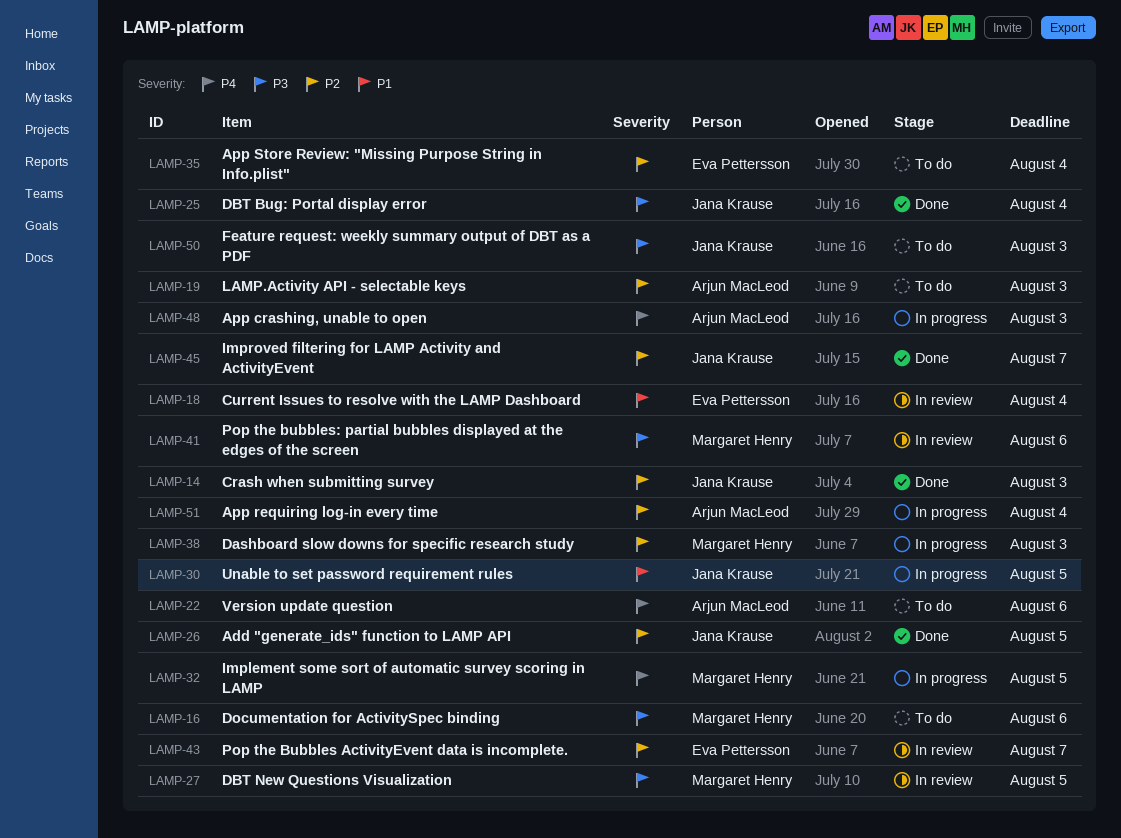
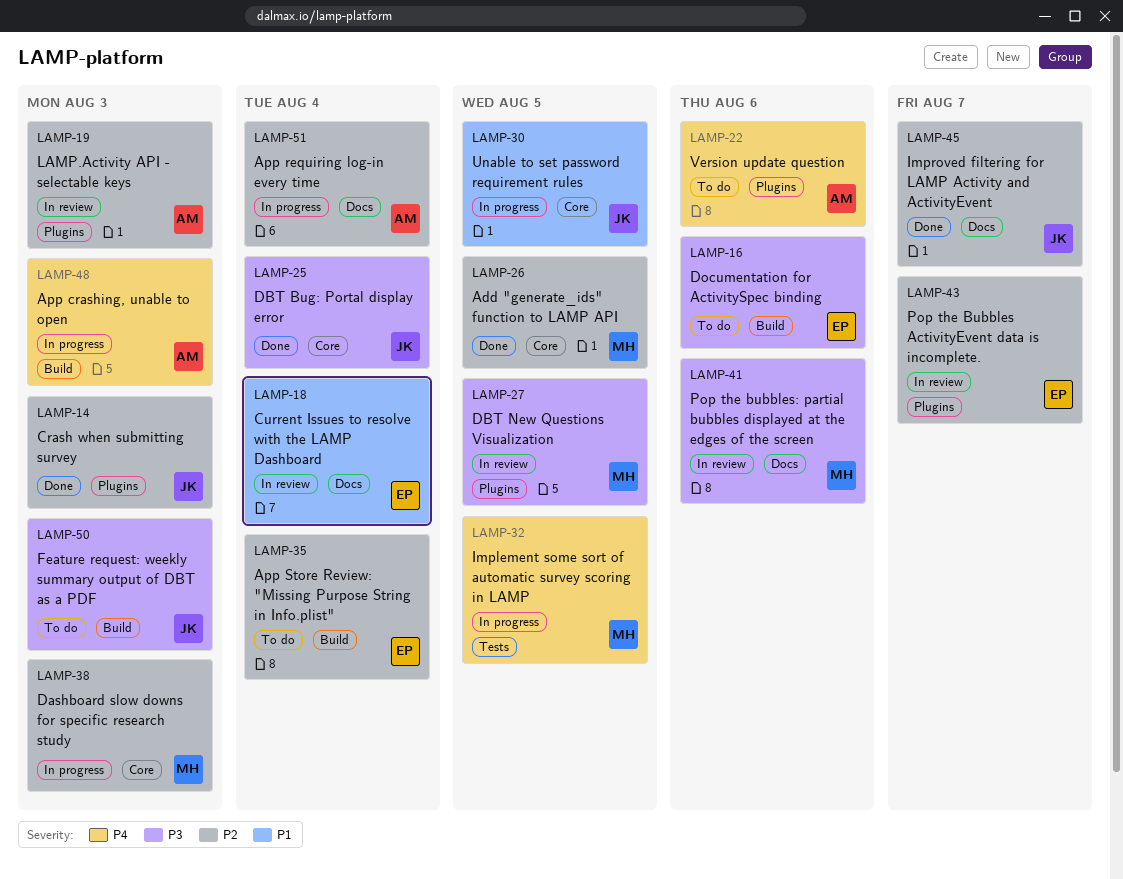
LAMP-16, owner: Margaret Henry -> Eva Pettersson
LAMP-19, status: To do -> In review
LAMP-26, owner: Jana Krause -> Margaret Henry

